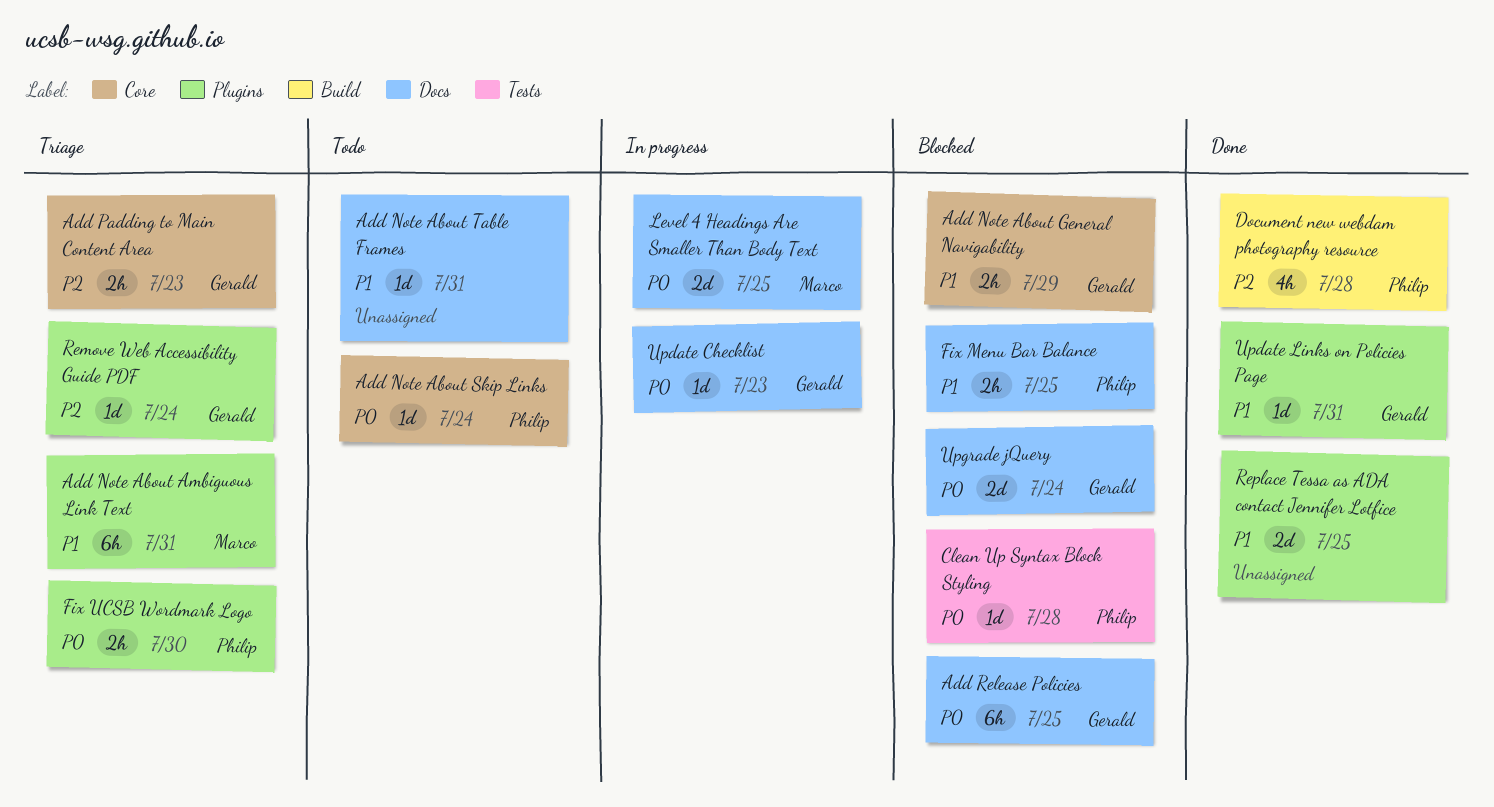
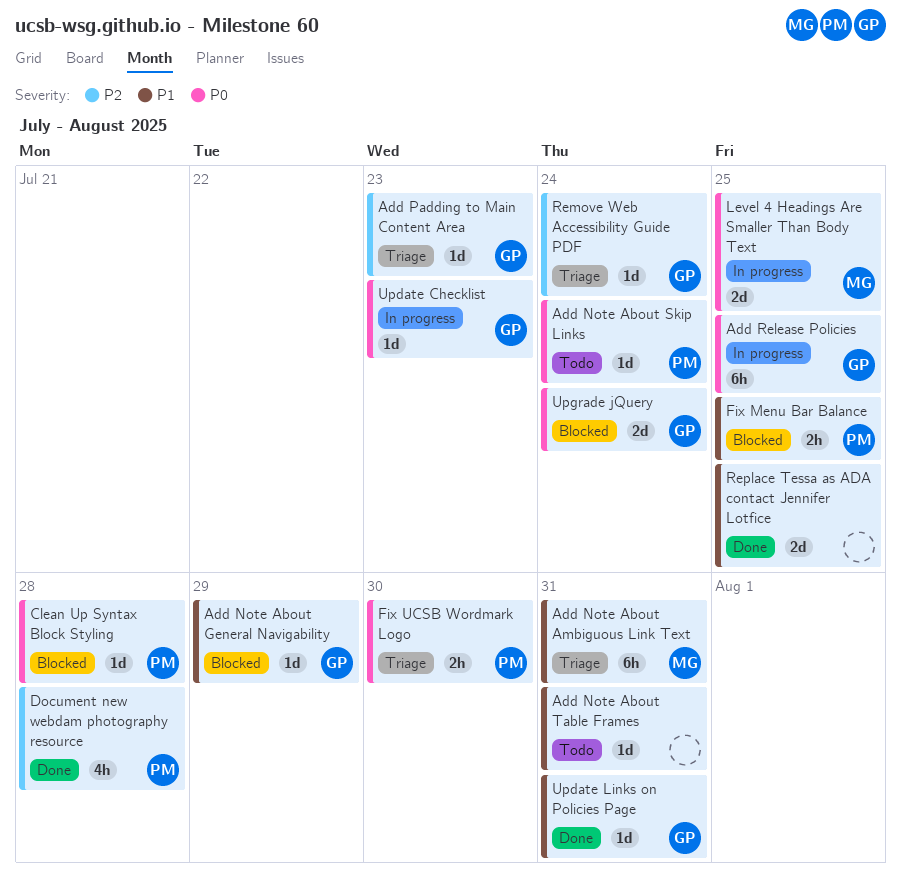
Add Note About General Navigability, estimate: 2h -> 1d
Add Padding to Main Content Area, estimate: 2h -> 1d
Add Release Policies, status: Blocked -> In progress

